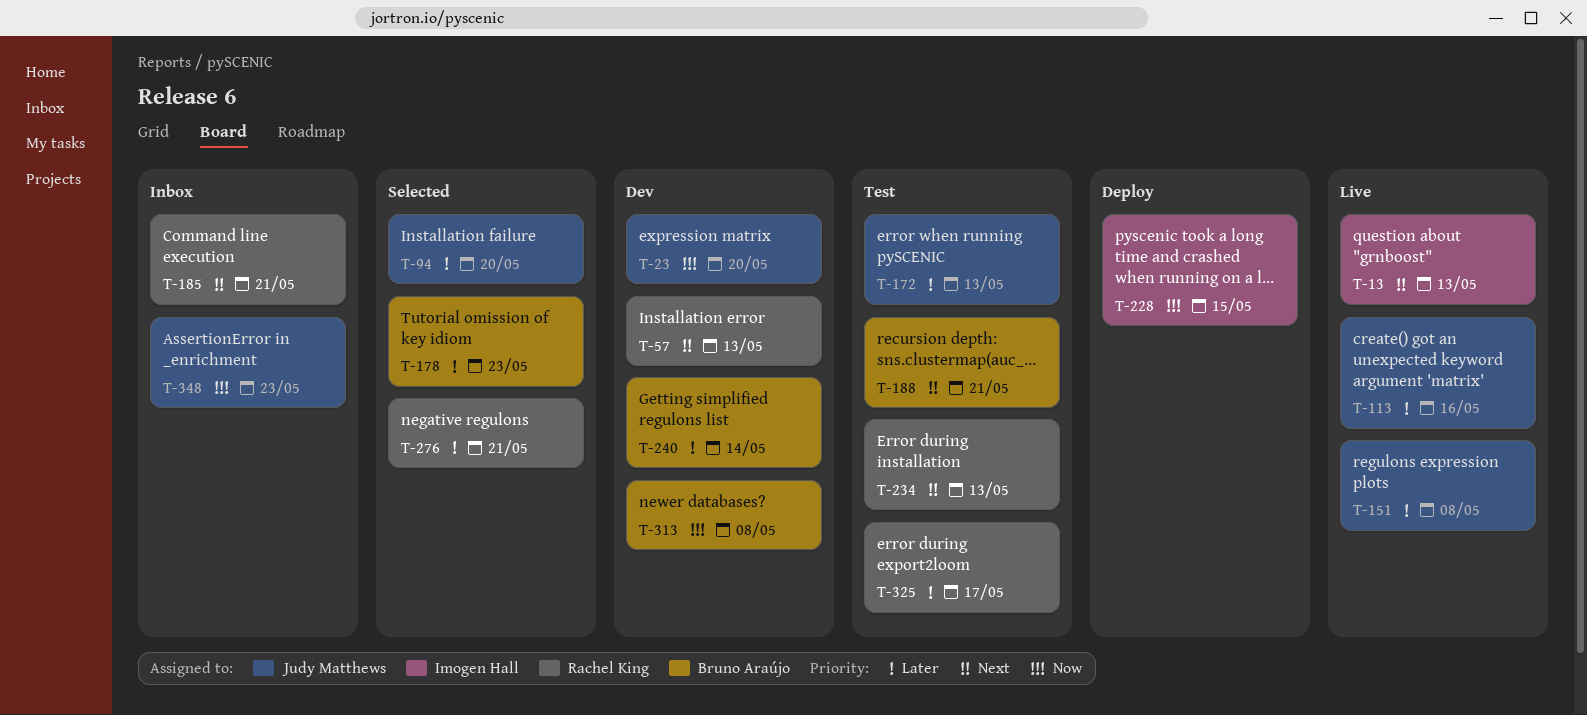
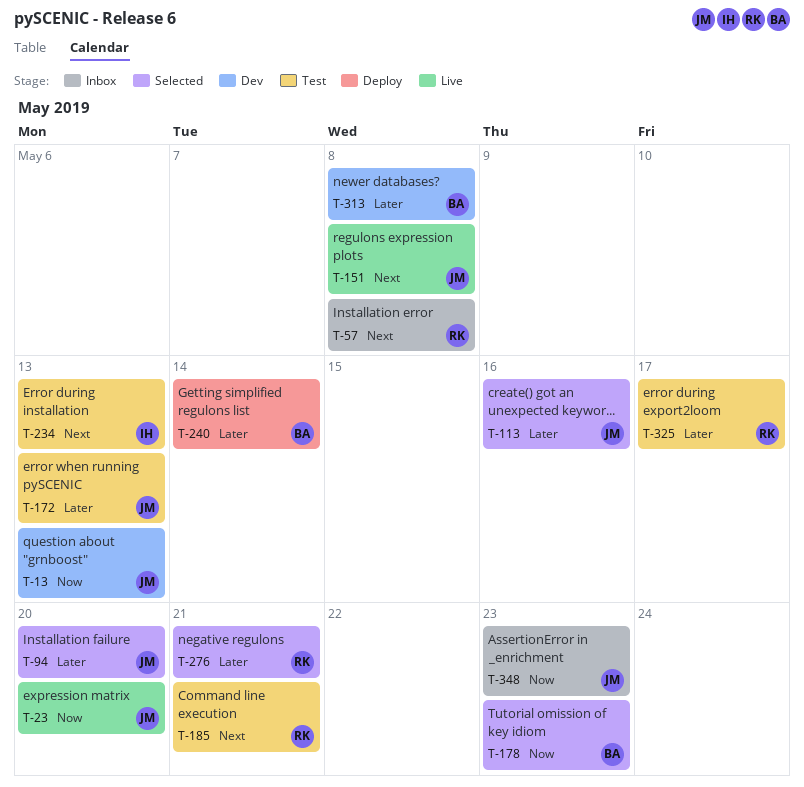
T-13, status: Live -> Dev
T-13, owner: Imogen Hall -> Judy Matthews
T-13, priority: Next -> Now
T-23, status: Dev -> Live
T-57, status: Dev -> Inbox
T-57, due: May 13 -> May 8
T-113, status: Live -> Selected
T-151, priority: Later -> Next
T-178, priority: Later -> Now
T-185, status: Inbox -> Test
T-188: present -> none
T-228: present -> none
T-234, owner: Rachel King -> Imogen Hall
T-240, status: Dev -> Deploy
T-313, priority: Now -> Later

